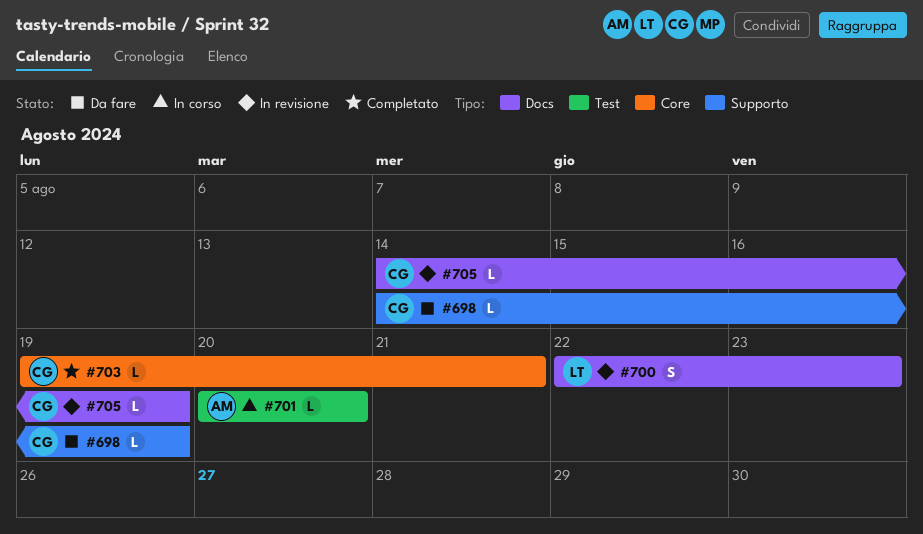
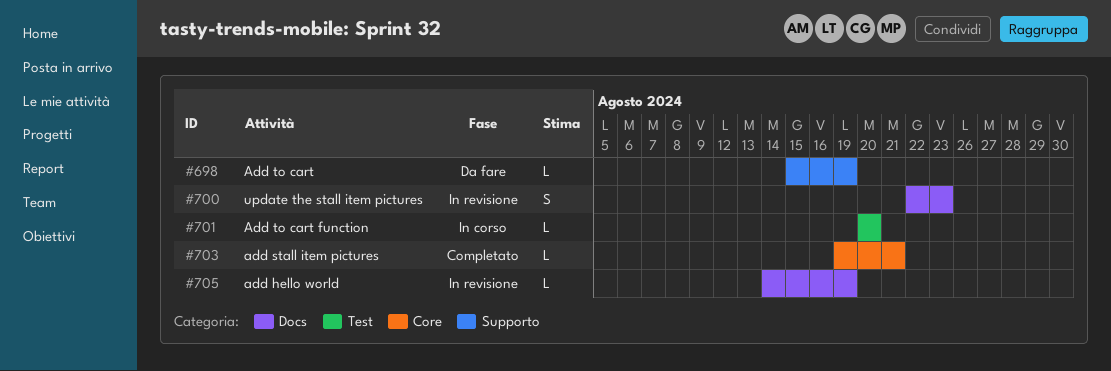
#698, start: Aug 14 -> Aug 15

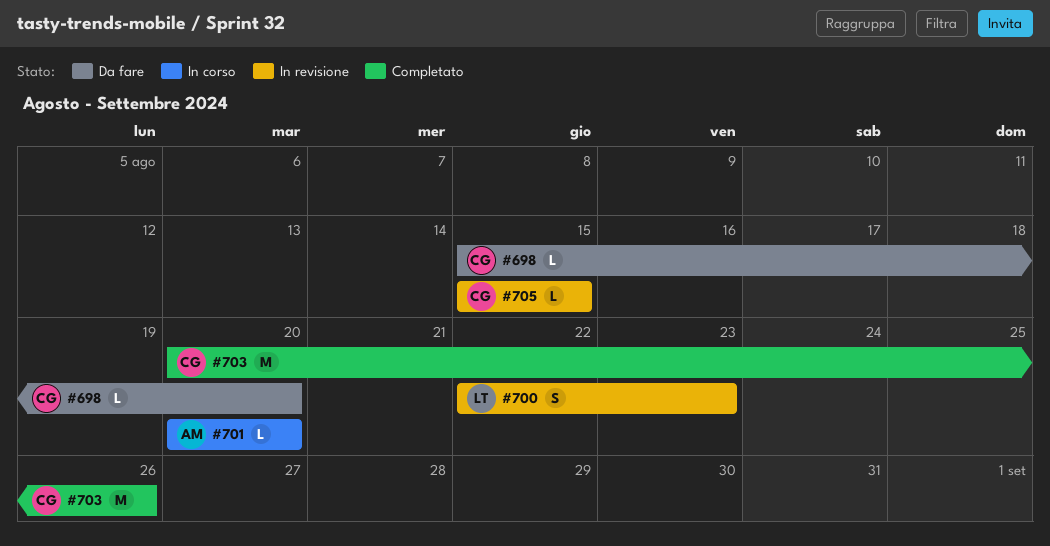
#698, due: Aug 19 -> Aug 20
#703, estimate: L -> M
#703, start: Aug 19 -> Aug 20
#703, due: Aug 21 -> Aug 26
#705, start: Aug 14 -> Aug 15
#705, due: Aug 19 -> Aug 15

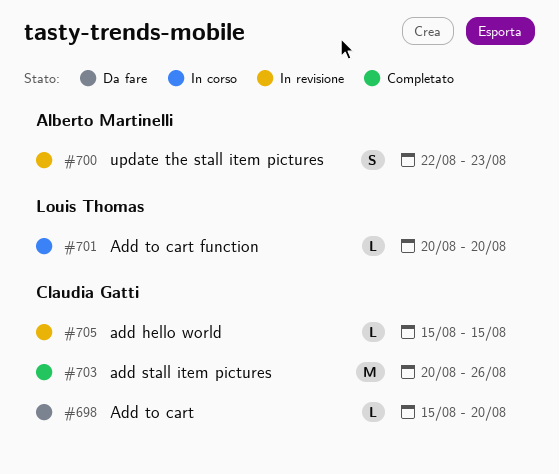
#700, owner: Louis Thomas -> Alberto Martinelli
#701, owner: Alberto Martinelli -> Louis Thomas

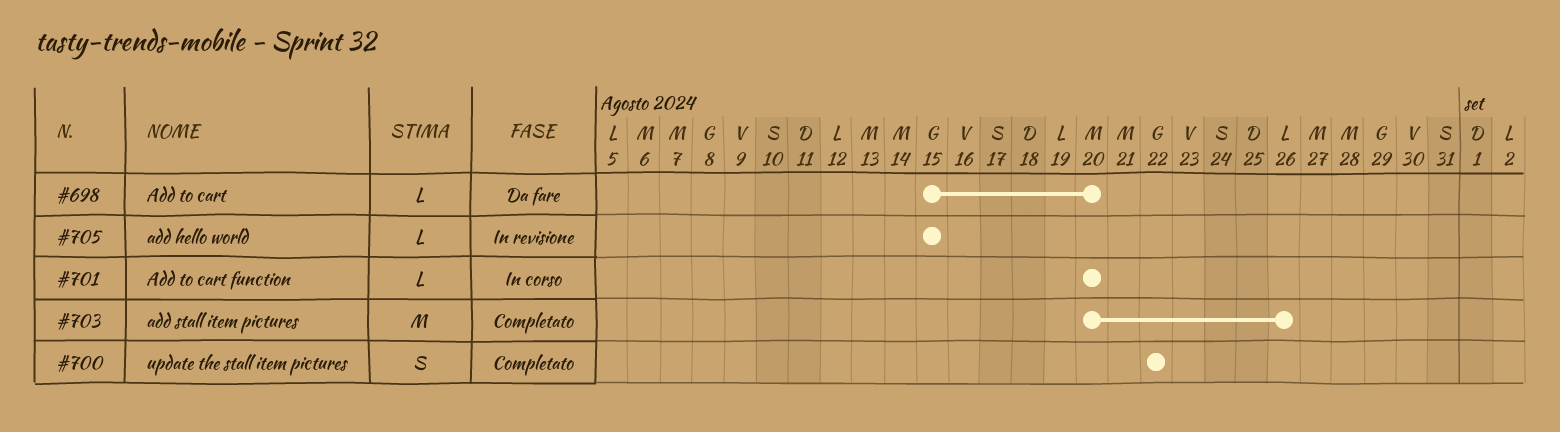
#700, status: In revisione -> Completato
#700, due: Aug 23 -> Aug 22

